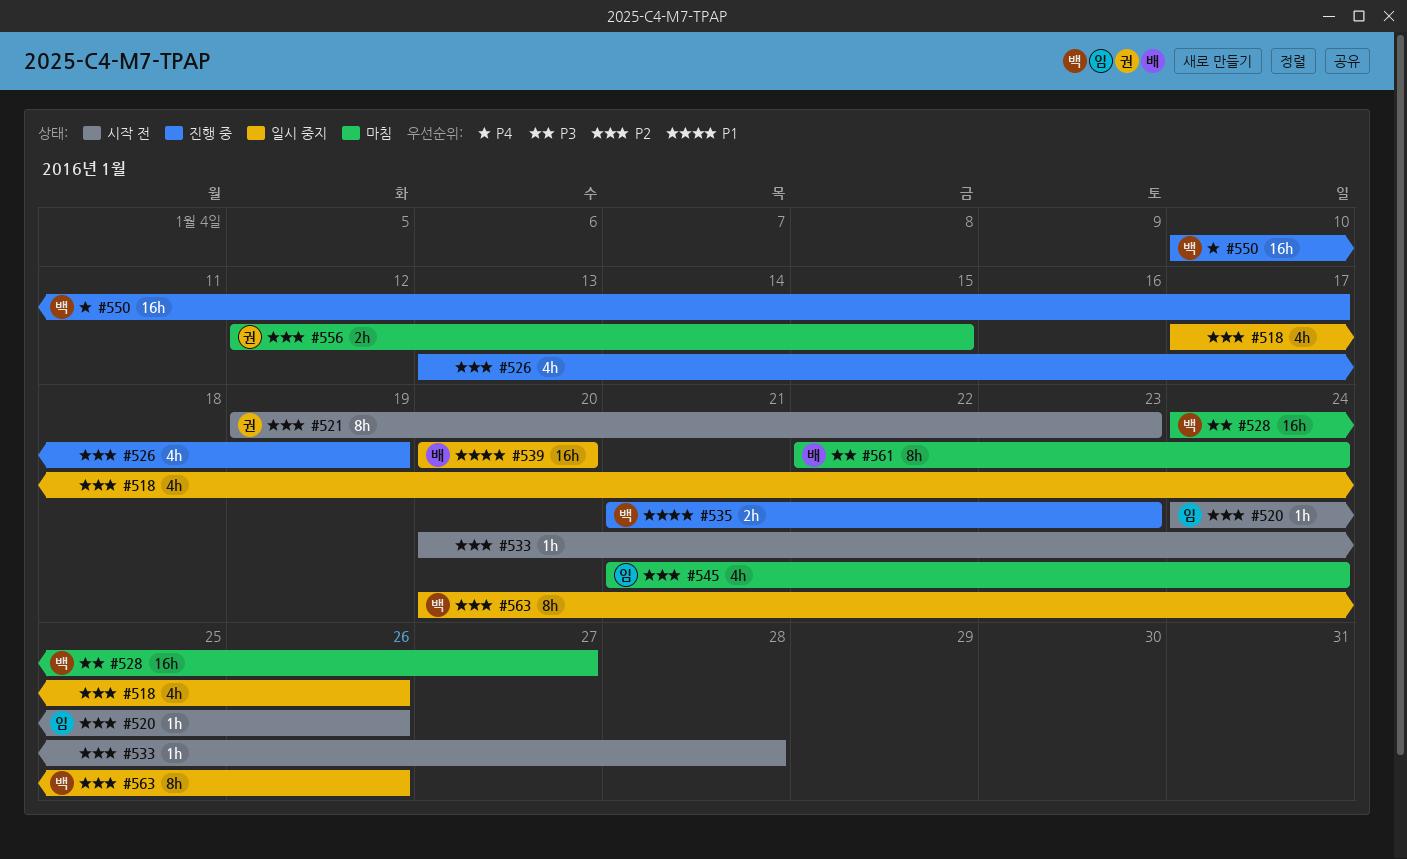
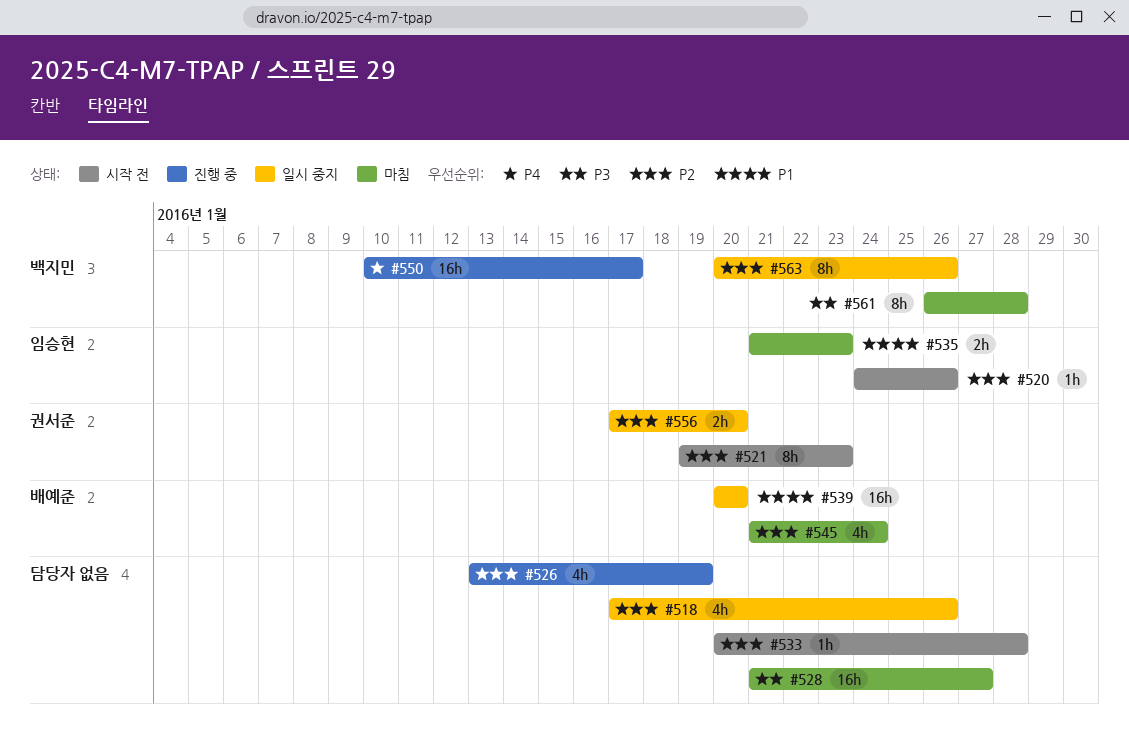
#528, owner: 백지민 -> none
#528, start: Jan 24 -> Jan 21
#535, status: 진행 중 -> 마침
#535, owner: 백지민 -> 임승현
#545, owner: 임승현 -> 배예준
#556, status: 마침 -> 일시 중지
#556, start: Jan 12 -> Jan 17
#556, due: Jan 15 -> Jan 20
#561, owner: 배예준 -> 백지민
#561, start: Jan 22 -> Jan 26
#561, due: Jan 24 -> Jan 28

